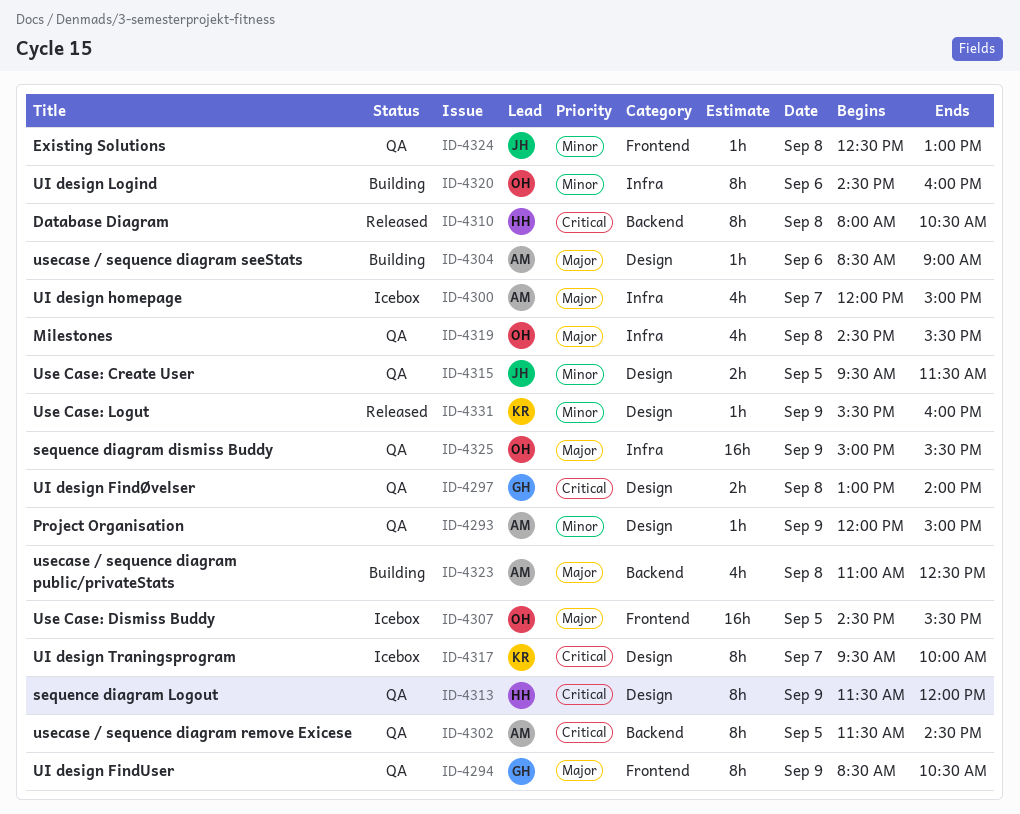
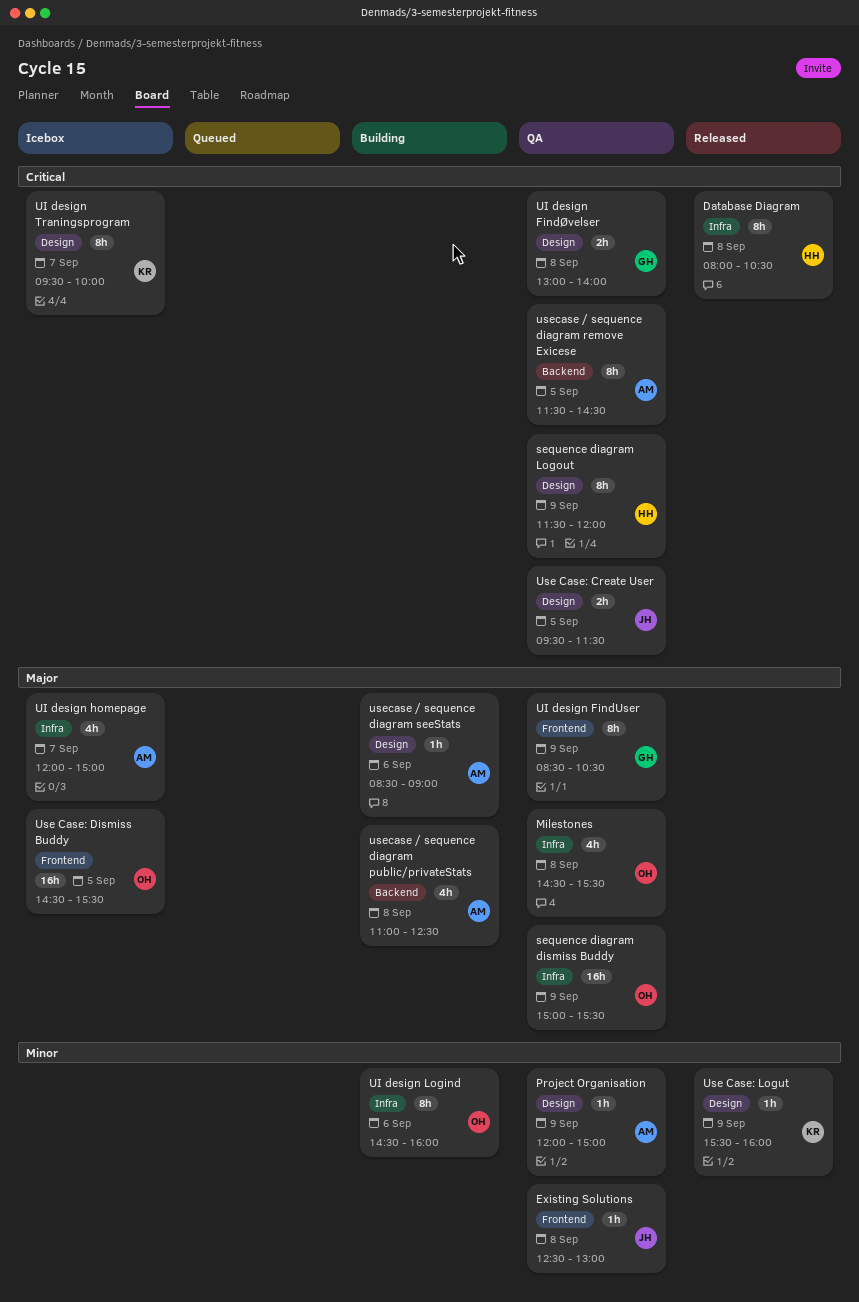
Database Diagram, label: Backend -> Infra
Use Case: Create User, priority: Minor -> Critical

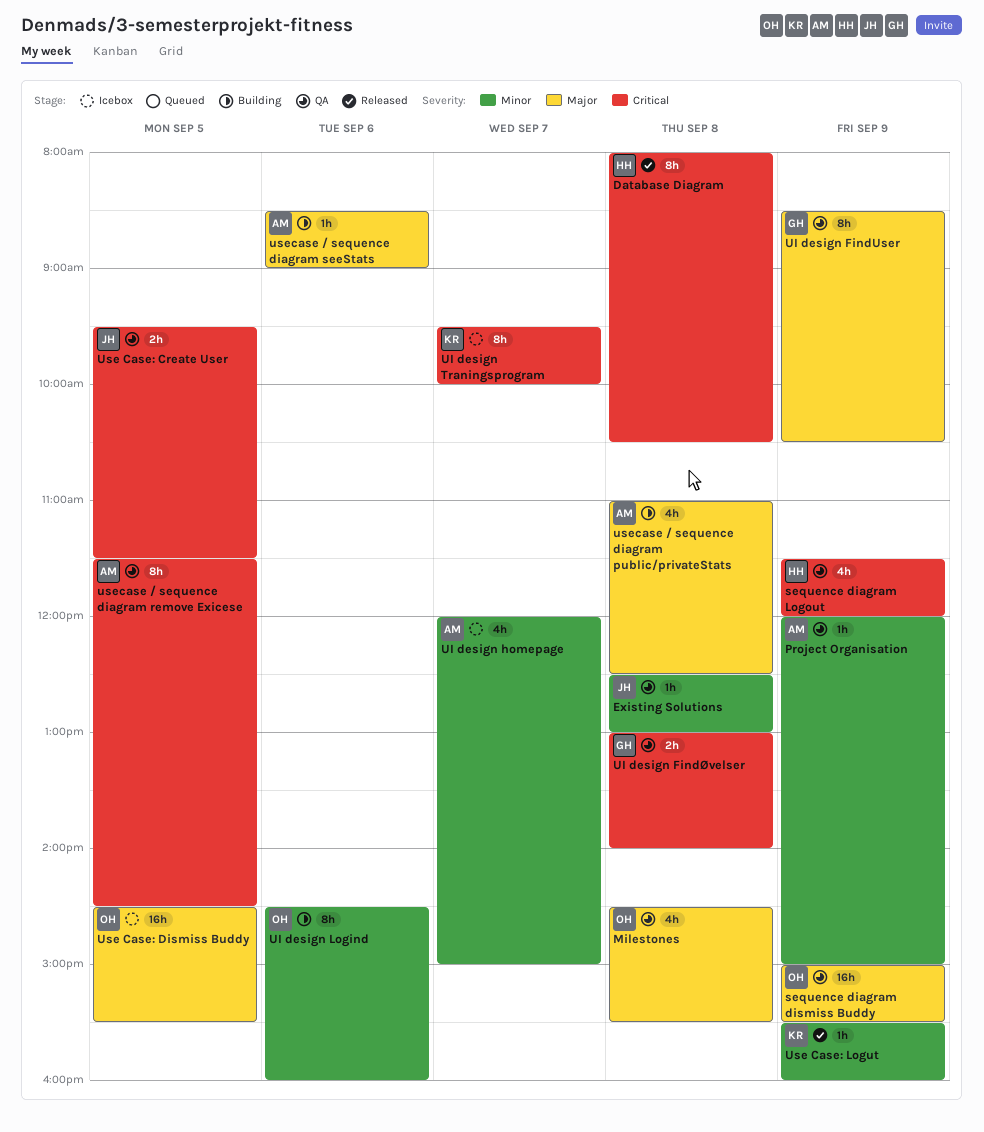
sequence diagram Logout, estimate: 8h -> 4h
UI design homepage, priority: Major -> Minor

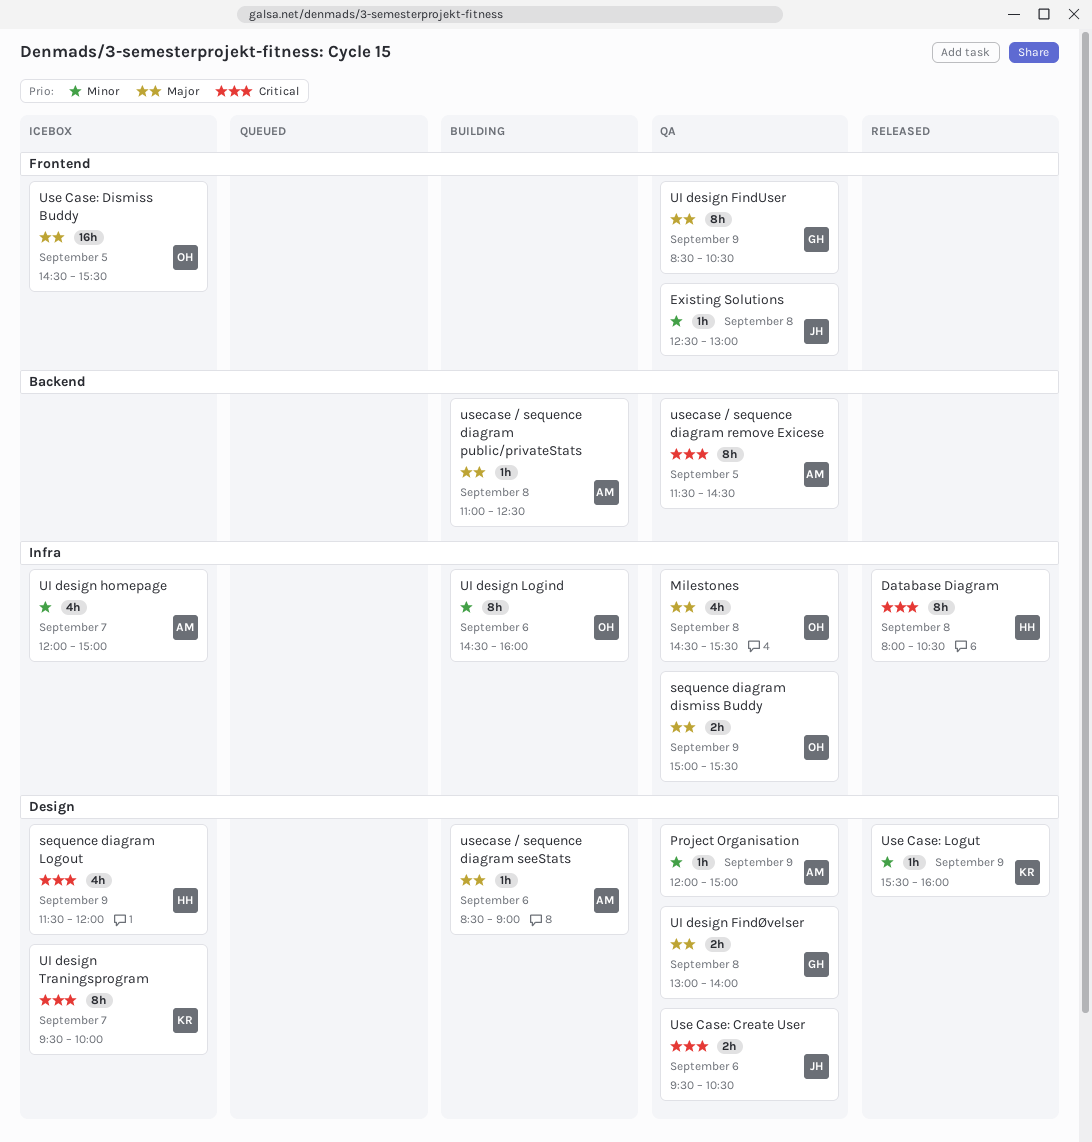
sequence diagram dismiss Buddy, estimate: 16h -> 2h
sequence diagram Logout, status: QA -> Icebox
UI design FindØvelser, priority: Critical -> Major
Use Case: Create User, day: Sep 5 -> Sep 6
Use Case: Create User, ends: 11:30 -> 10:30
usecase / sequence diagram public/privateStats, estimate: 4h -> 1h

